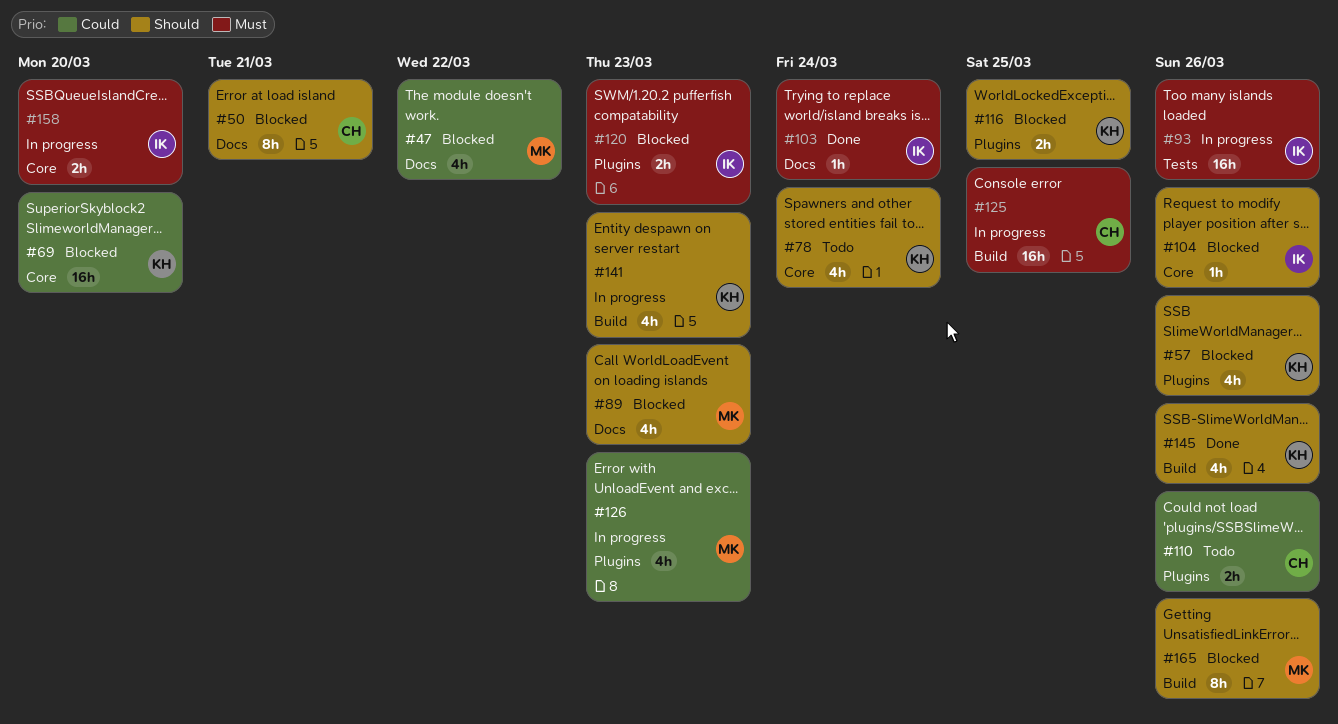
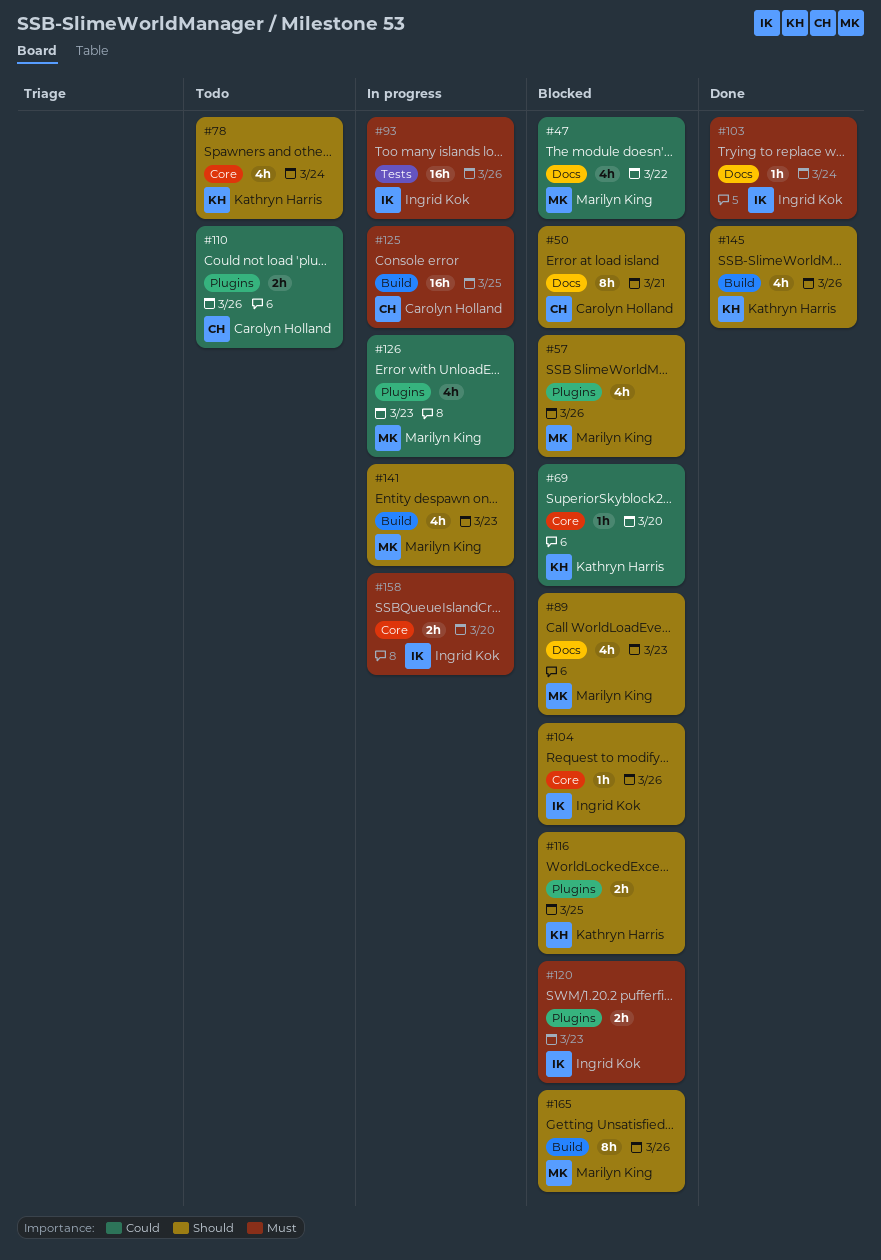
#57, owner: Kathryn Harris -> Marilyn King
#69, estimate: 16h -> 1h
#141, owner: Kathryn Harris -> Marilyn King

